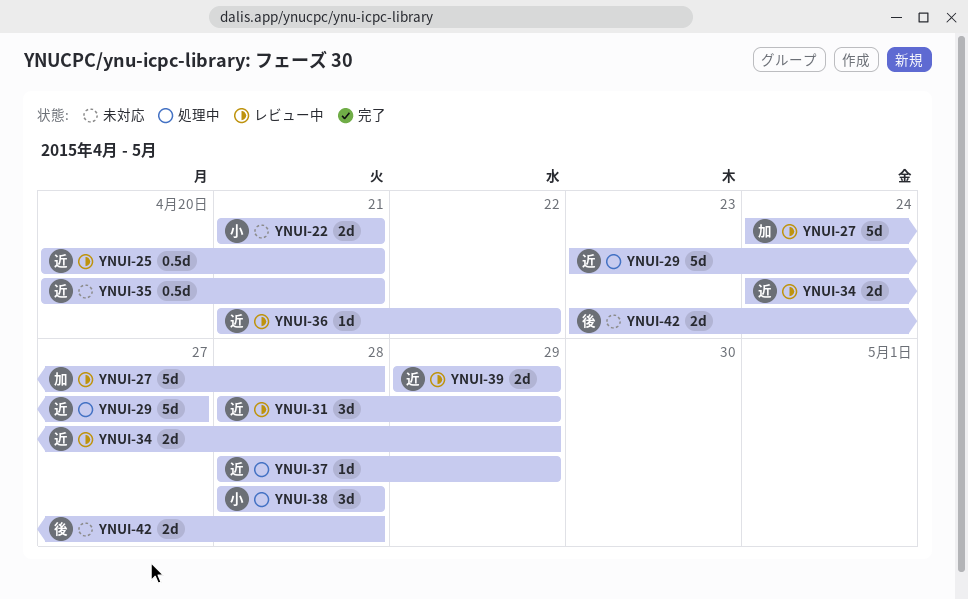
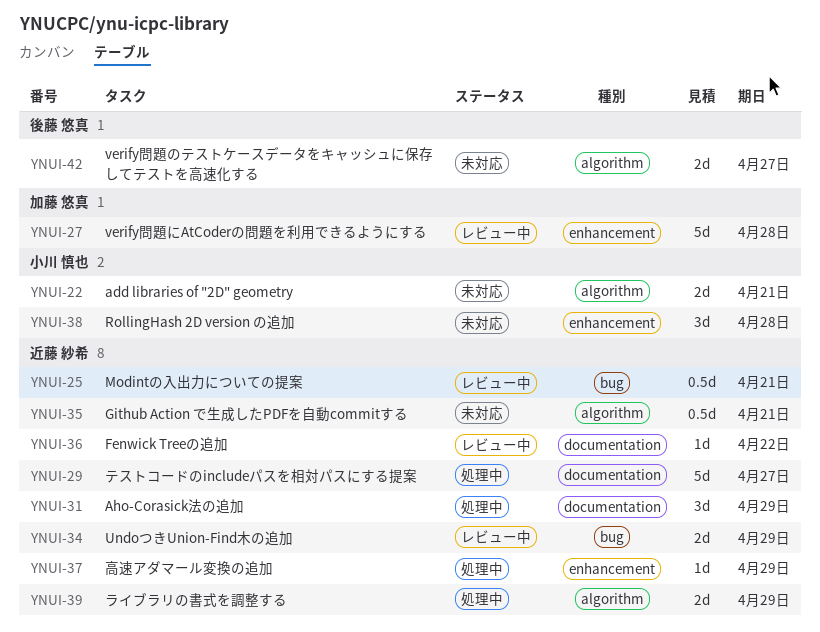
YNUI-31, status: レビュー中 -> 処理中
YNUI-38, status: 処理中 -> 未対応
YNUI-39, status: レビュー中 -> 処理中
YNUI-42, due: Apr 28 -> Apr 27

